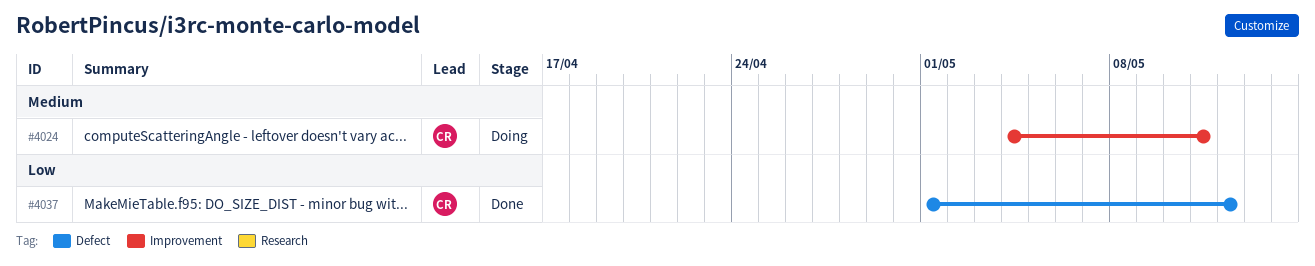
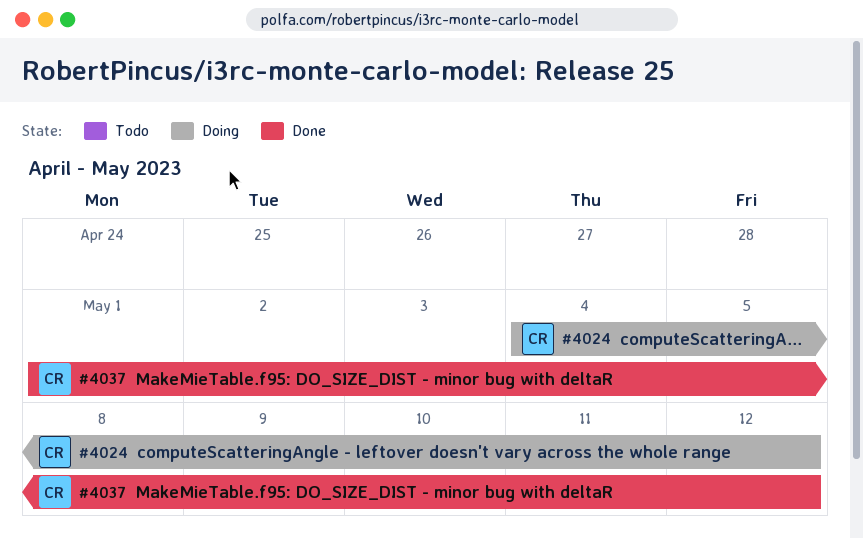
#4024, due: May 11 -> May 12

